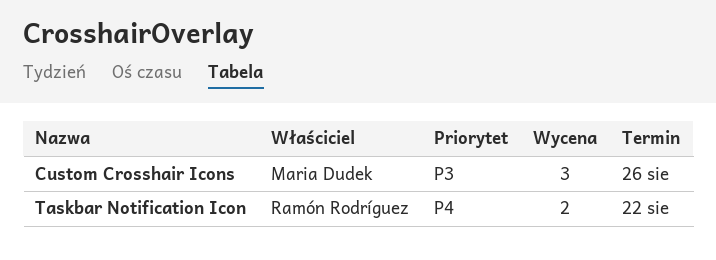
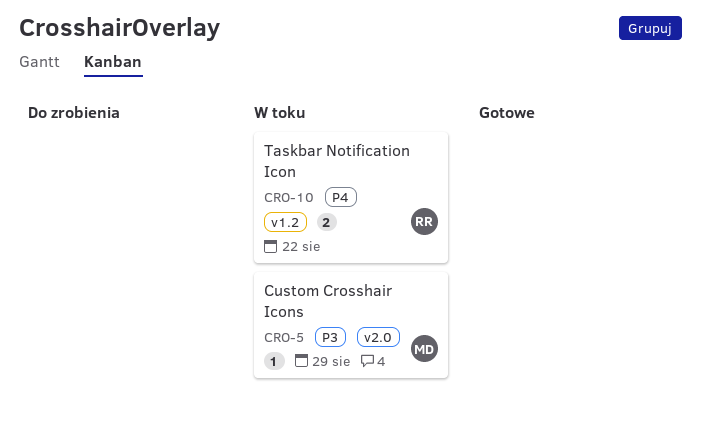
Custom Crosshair Icons, estimate: 3 -> 1
Custom Crosshair Icons, due: Aug 26 -> Aug 29

